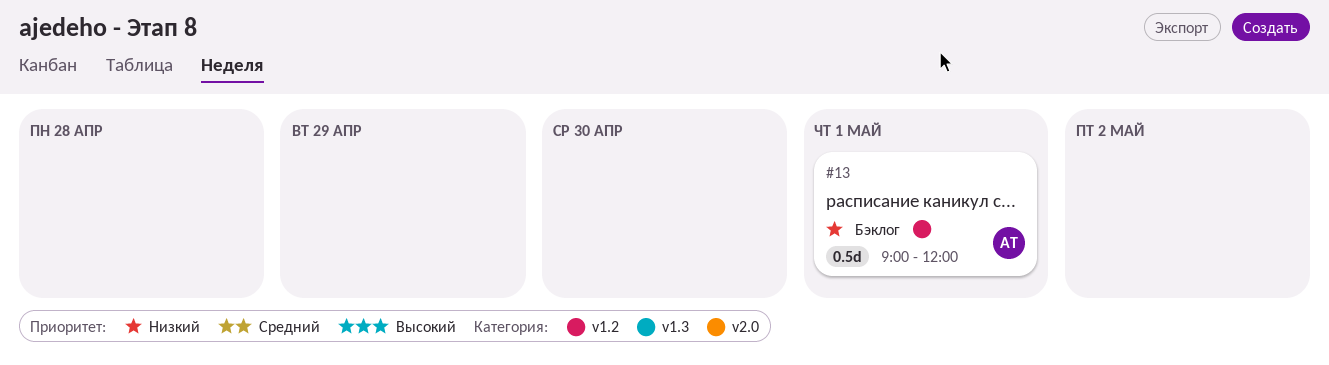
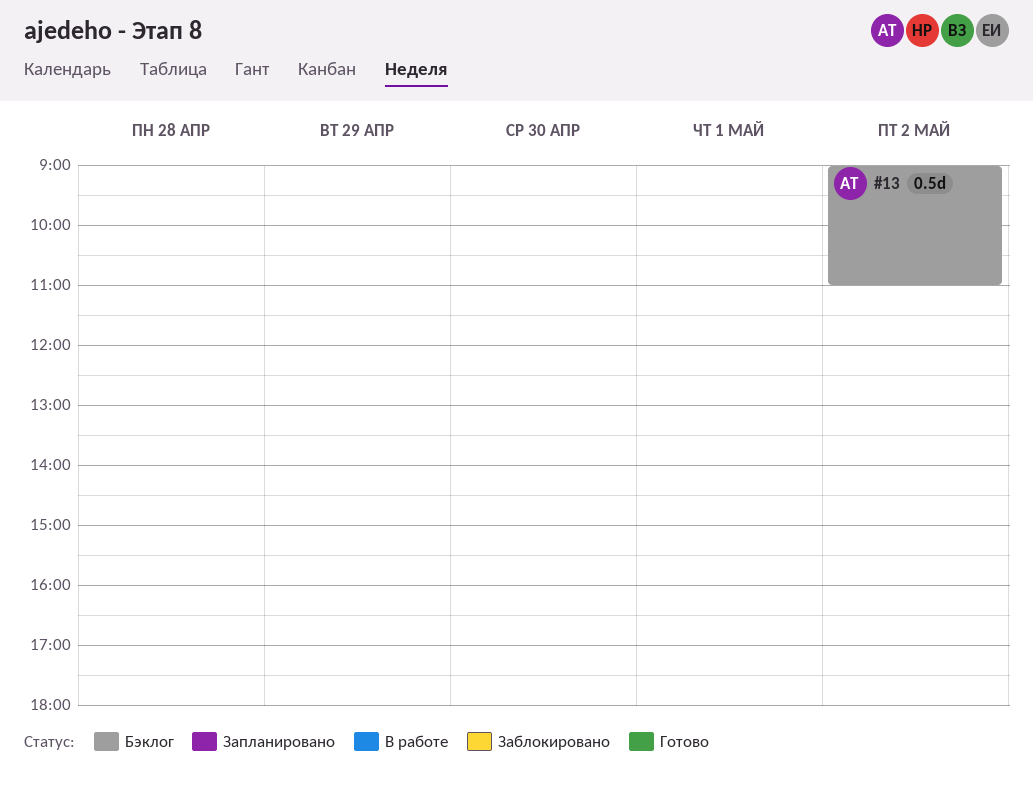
#13, day: May 1 -> May 2
#13, ends: 12:00 -> 11:00

